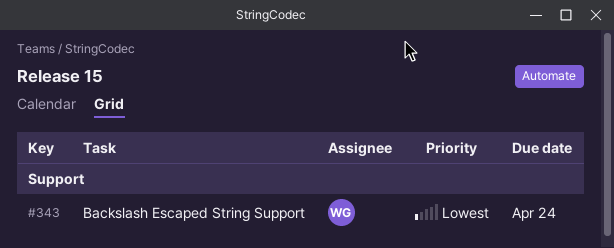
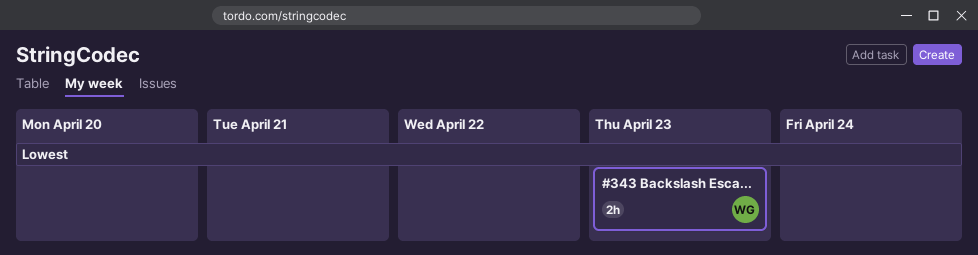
#343, due: Apr 24 -> Apr 23

